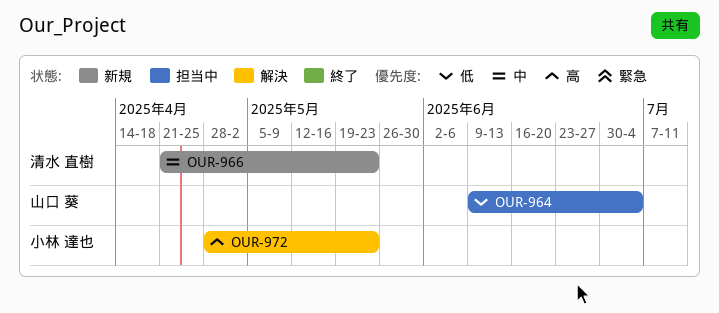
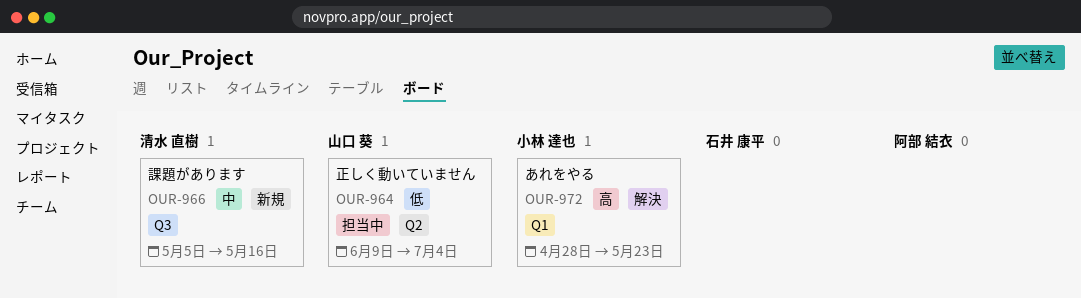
OUR-966, start: Apr 21 -> May 5
OUR-966, due: May 23 -> May 16

